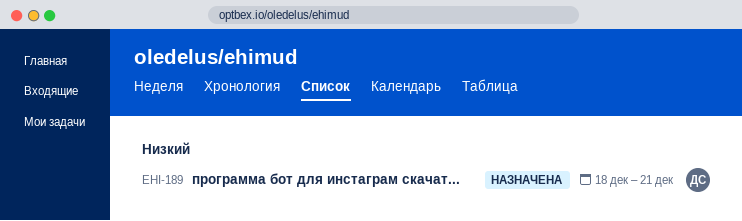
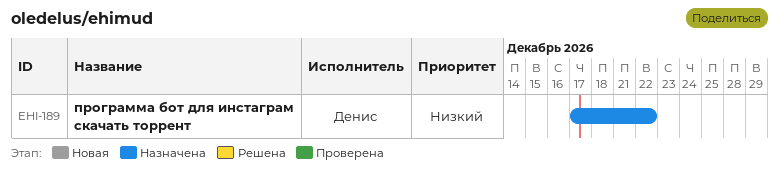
EHI-189, start: Dec 18 -> Dec 17
EHI-189, due: Dec 21 -> Dec 22

